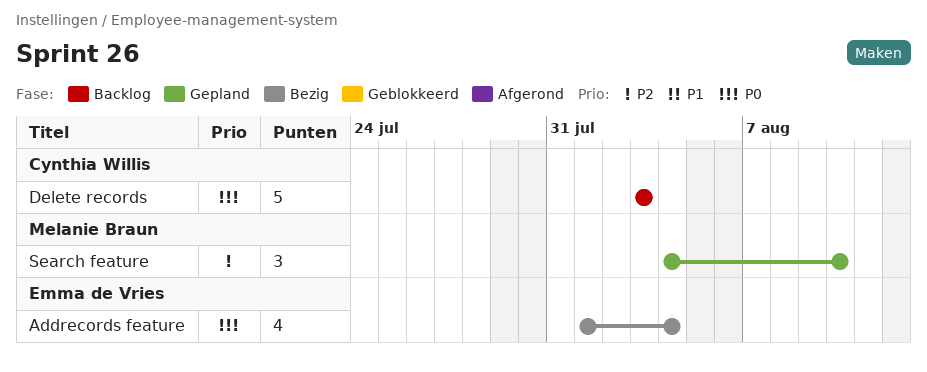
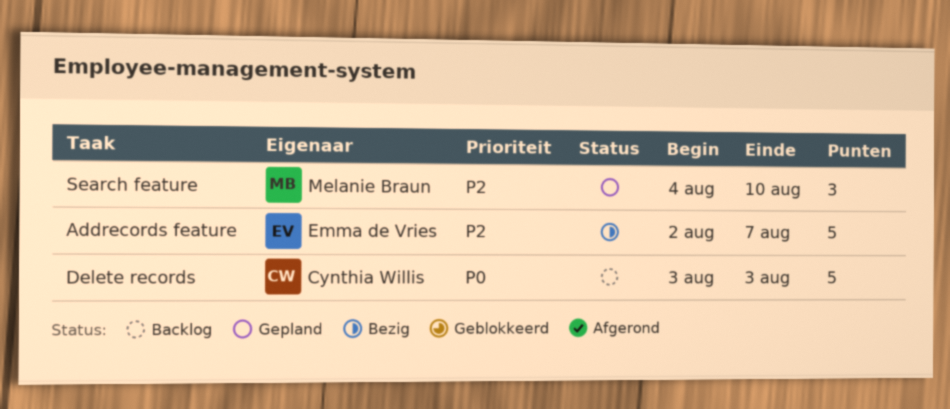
Addrecords feature, priority: P0 -> P2
Addrecords feature, estimate: 4 -> 5
Addrecords feature, start: Aug 1 -> Aug 2
Addrecords feature, due: Aug 4 -> Aug 7

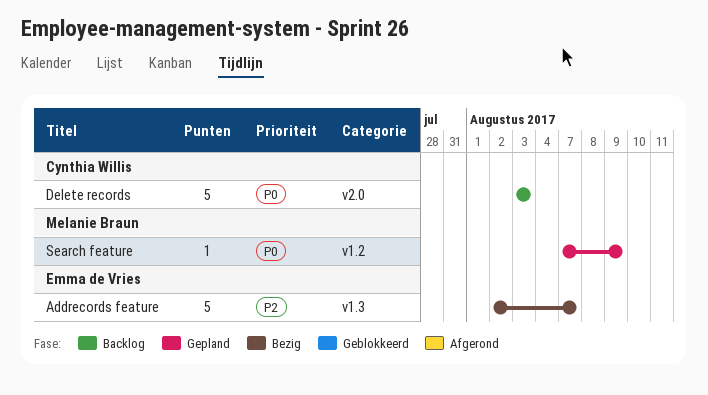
Search feature, priority: P2 -> P0
Search feature, estimate: 3 -> 1
Search feature, start: Aug 4 -> Aug 7
Search feature, due: Aug 10 -> Aug 9

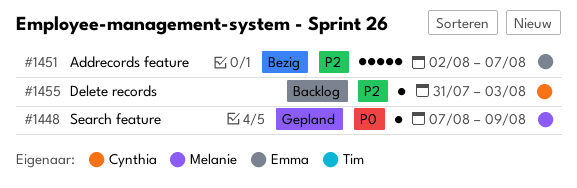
Delete records, priority: P0 -> P2
Delete records, estimate: 5 -> 1
Delete records, start: Aug 3 -> Jul 31

